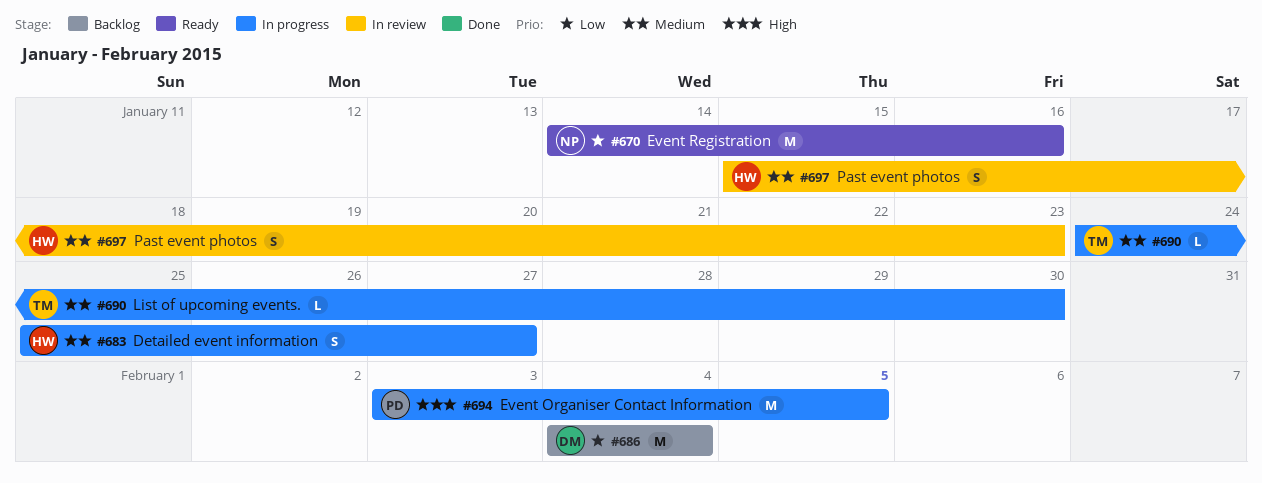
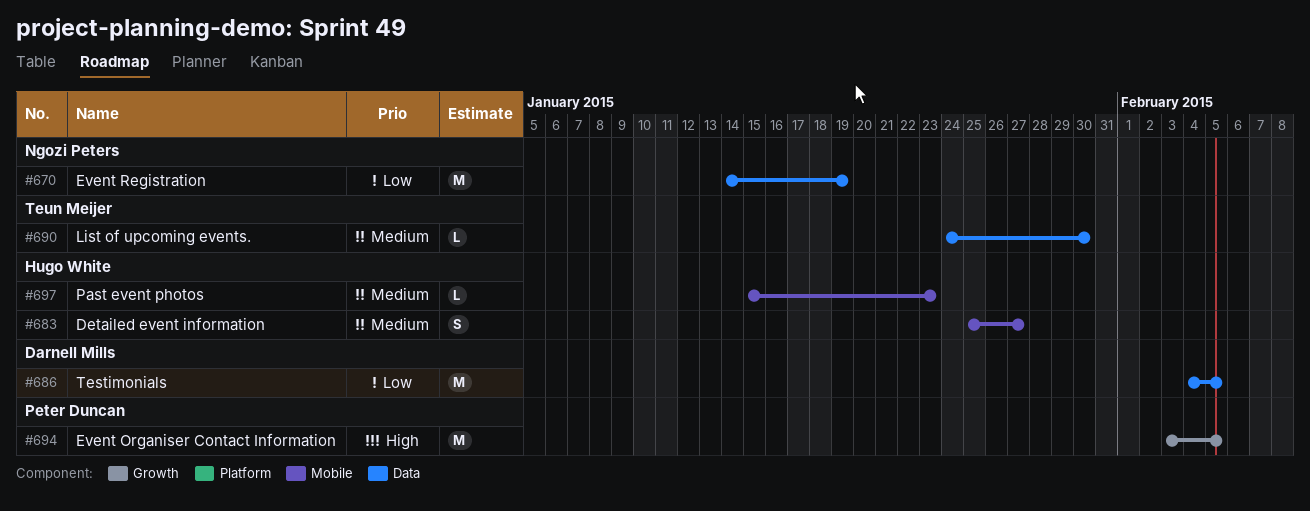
#670, due: Jan 16 -> Jan 19
#686, due: Feb 4 -> Feb 5
#697, estimate: S -> L

